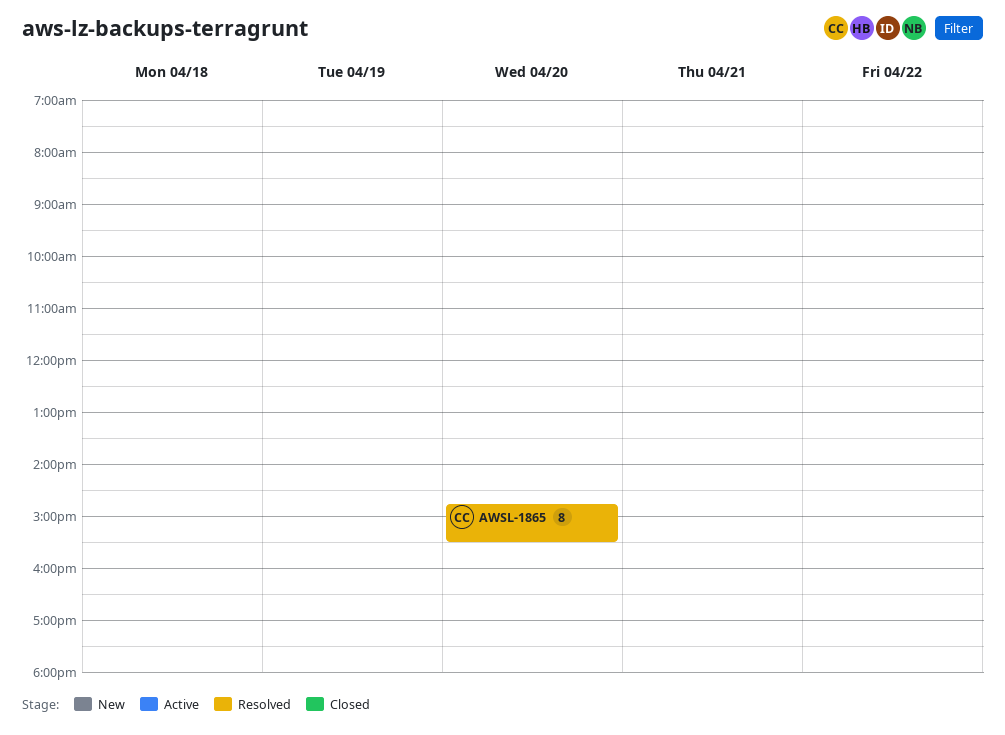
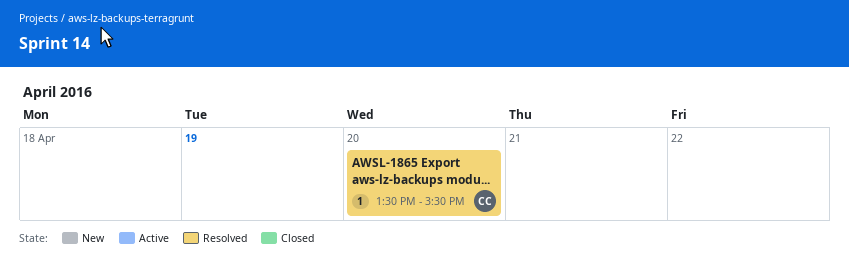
AWSL-1865, estimate: 8 -> 1
AWSL-1865, begins: 14:45 -> 13:30

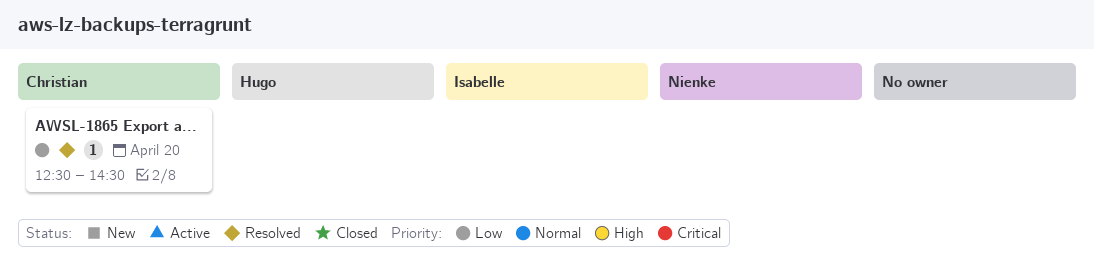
AWSL-1865, begins: 13:30 -> 12:30
AWSL-1865, ends: 15:30 -> 14:30

